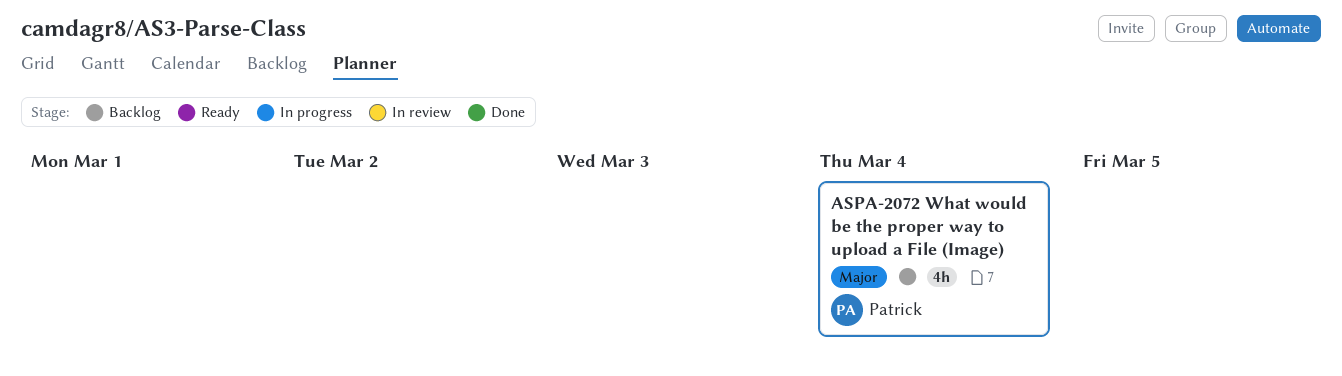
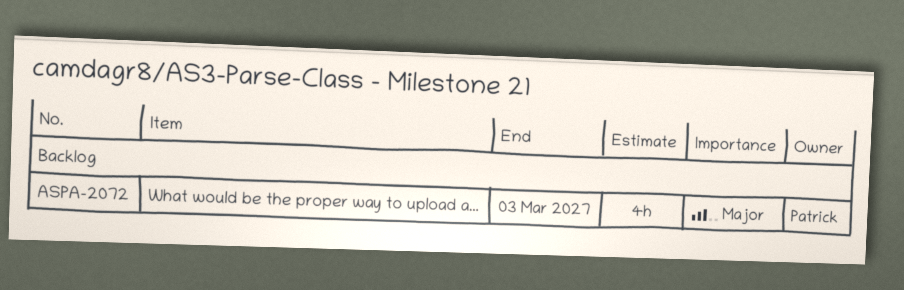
ASPA-2072, due: Mar 4 -> Mar 3

